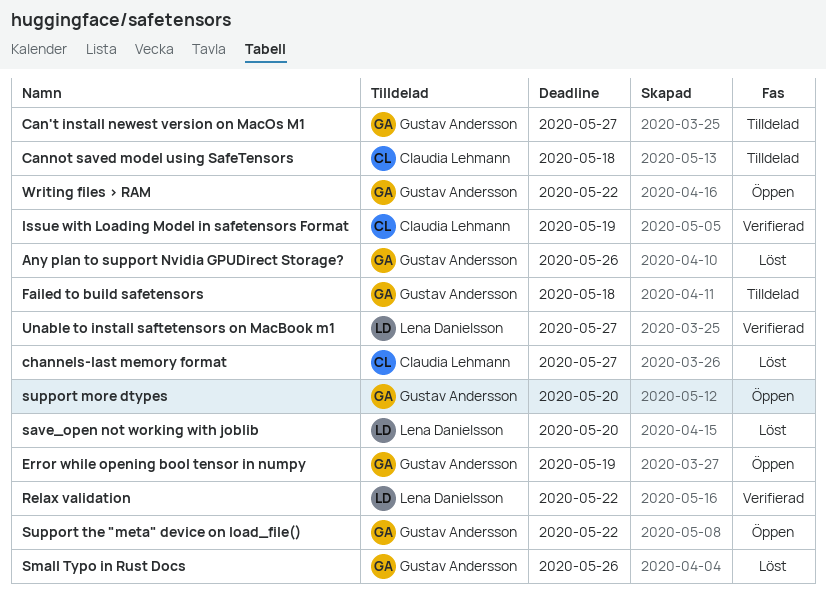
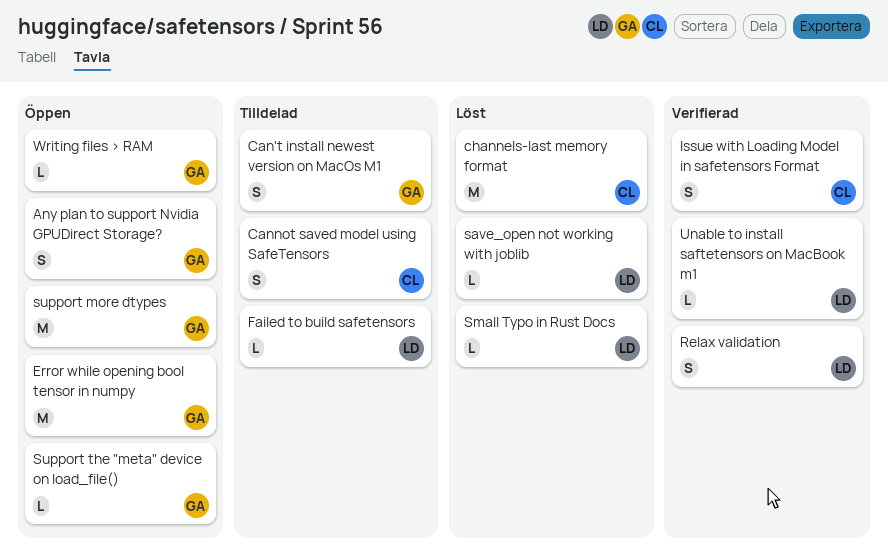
Any plan to support Nvidia GPUDirect Storage?, status: Löst -> Öppen
Failed to build safetensors, owner: Gustav Andersson -> Lena Danielsson
Small Typo in Rust Docs, owner: Gustav Andersson -> Lena Danielsson

